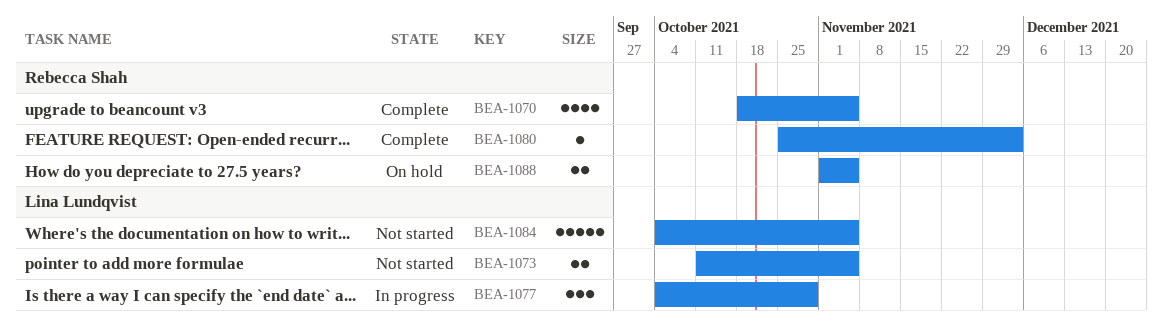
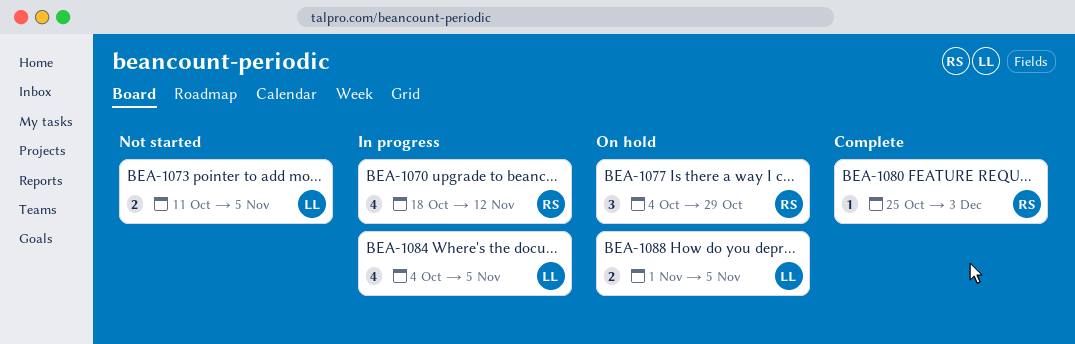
BEA-1070, status: Complete -> In progress
BEA-1070, due: Nov 5 -> Nov 12
BEA-1077, status: In progress -> On hold
BEA-1077, owner: Lina Lundqvist -> Rebecca Shah
BEA-1084, status: Not started -> In progress
BEA-1084, estimate: 5 -> 4
BEA-1088, owner: Rebecca Shah -> Lina Lundqvist

